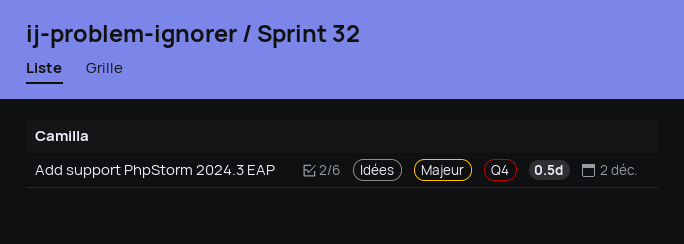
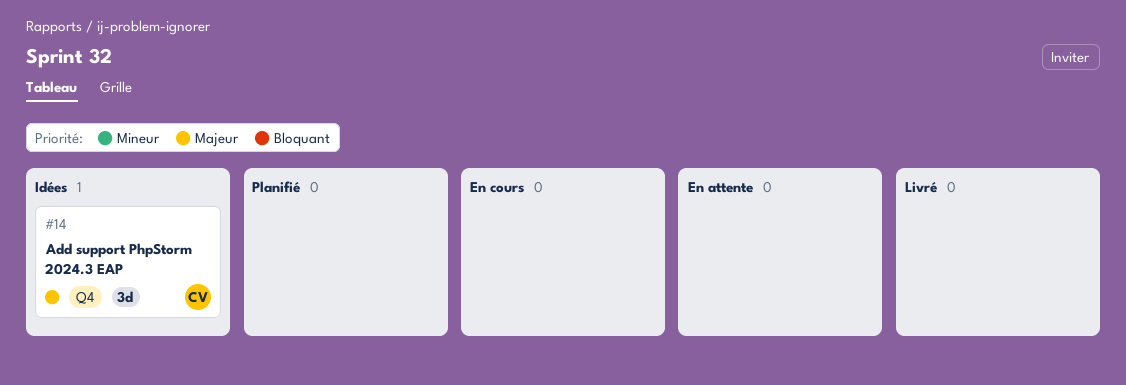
Add support PhpStorm 2024.3 EAP, estimate: 0.5d -> 3d

